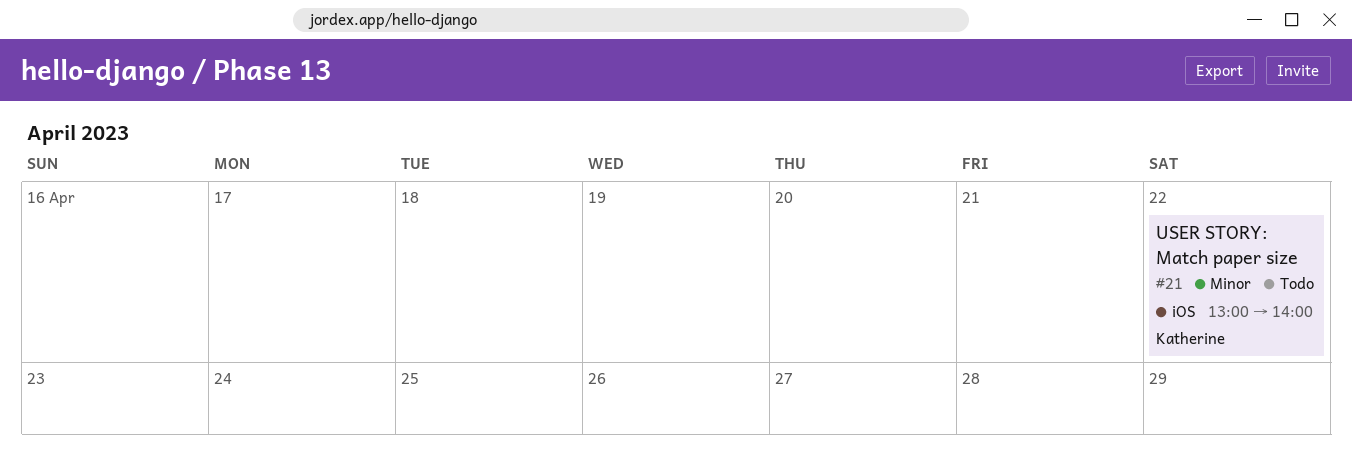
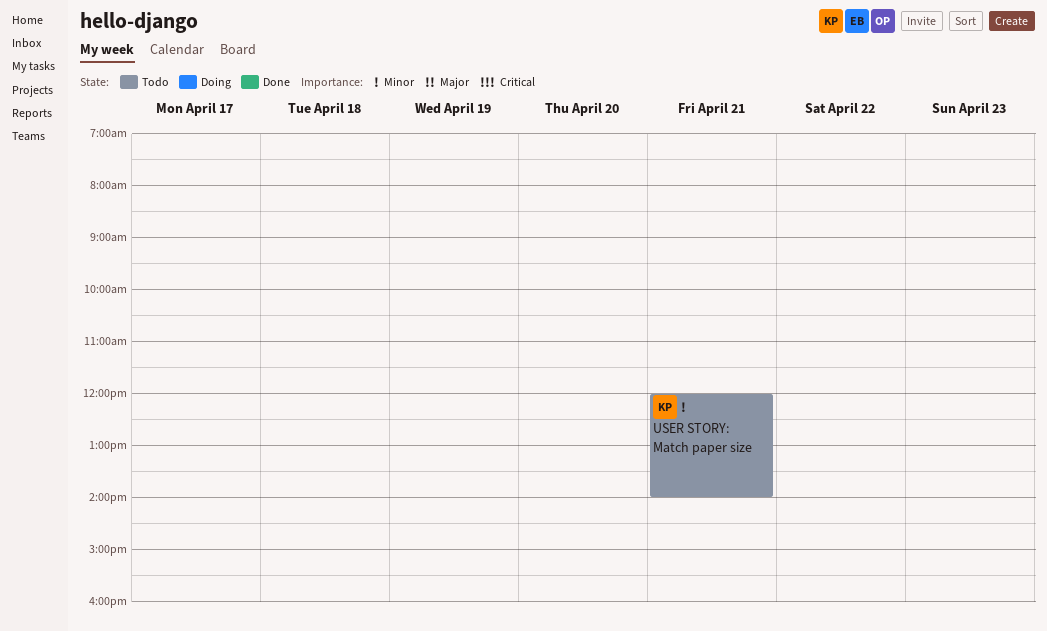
USER STORY: Match paper size, day: Apr 22 -> Apr 21
USER STORY: Match paper size, begins: 13:00 -> 12:00

